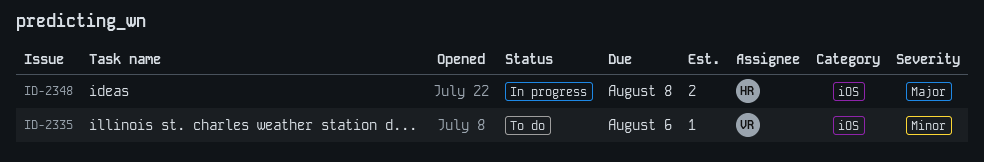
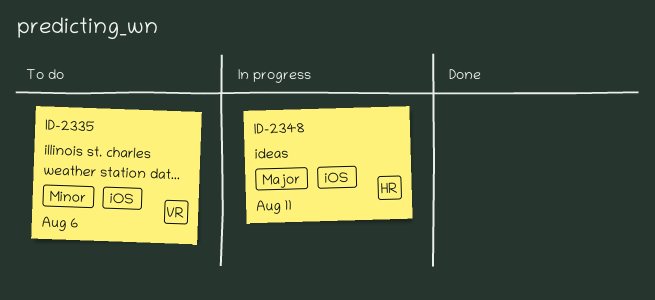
ID-2348, due: Aug 8 -> Aug 11

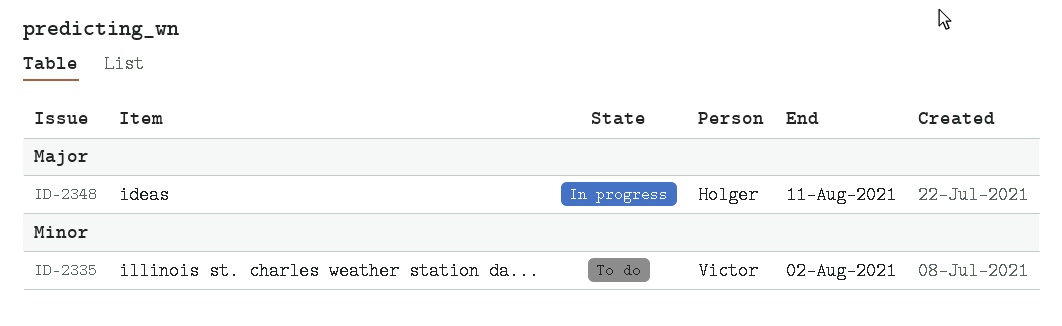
ID-2335, due: Aug 6 -> Aug 2

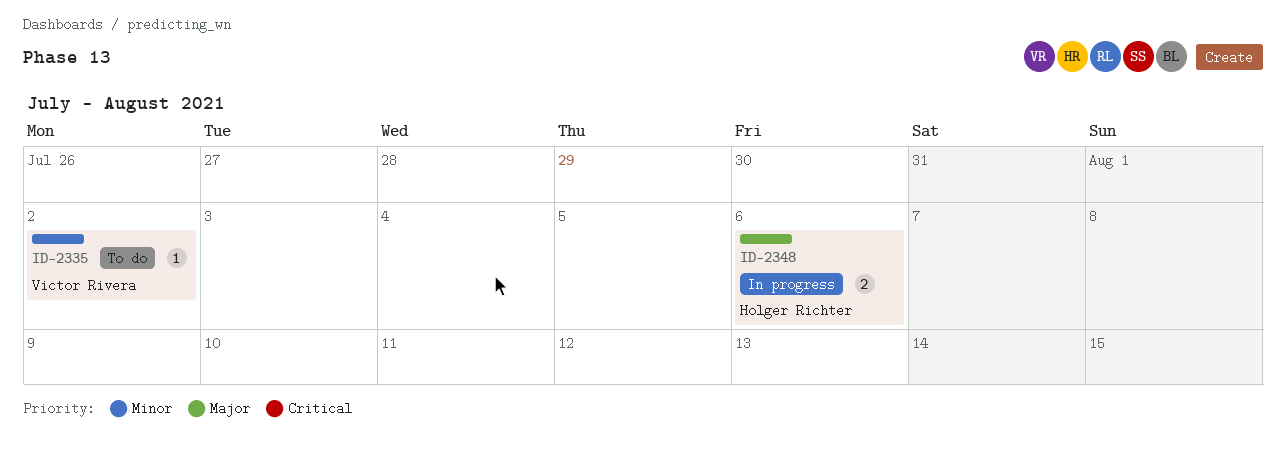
ID-2348, due: Aug 11 -> Aug 6

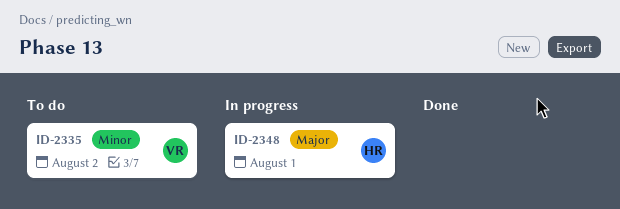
ID-2348, due: Aug 6 -> Aug 1

